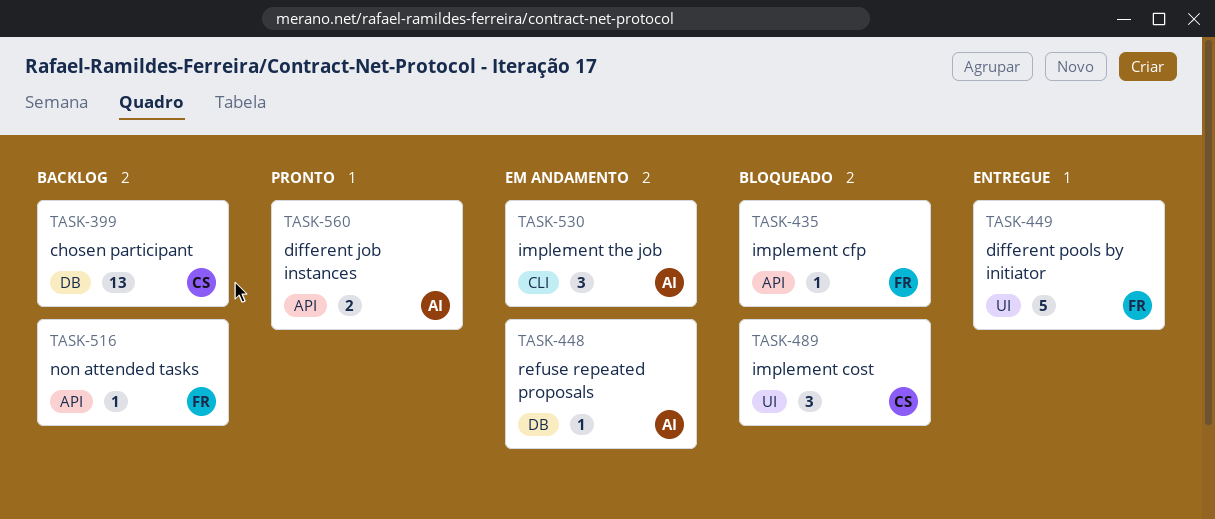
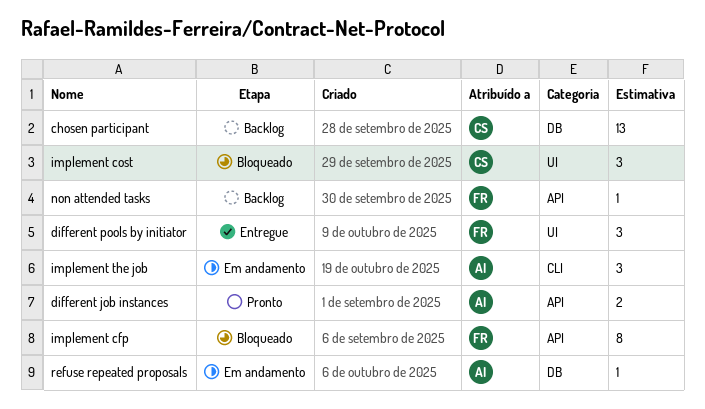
different pools by initiator, estimate: 5 -> 3
implement cfp, estimate: 1 -> 8

